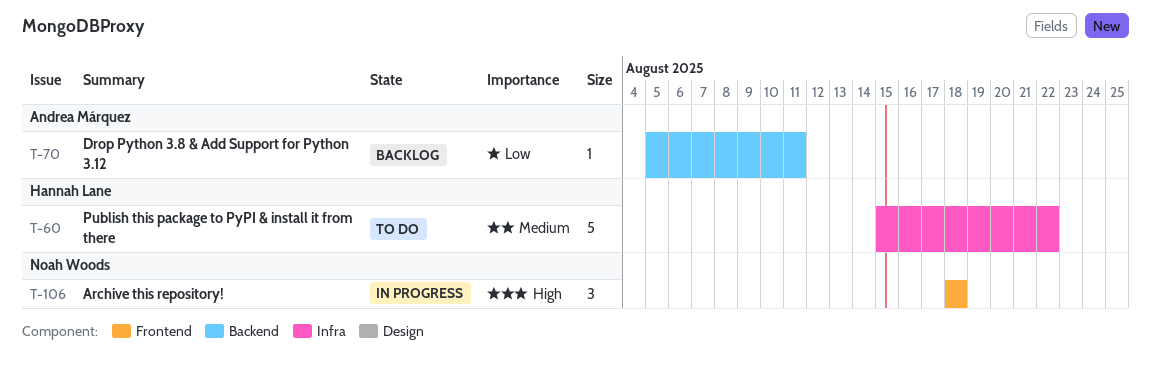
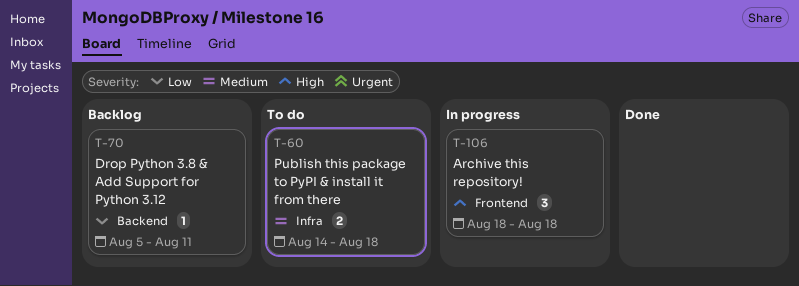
T-60, estimate: 5 -> 2
T-60, start: Aug 15 -> Aug 14
T-60, due: Aug 22 -> Aug 18

